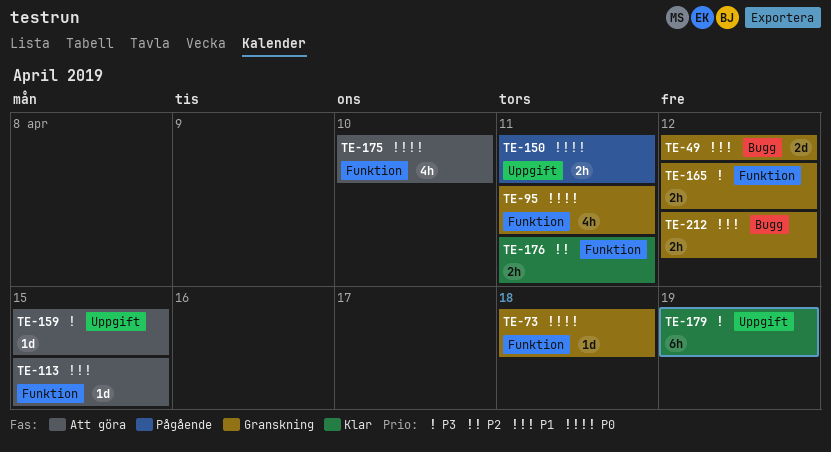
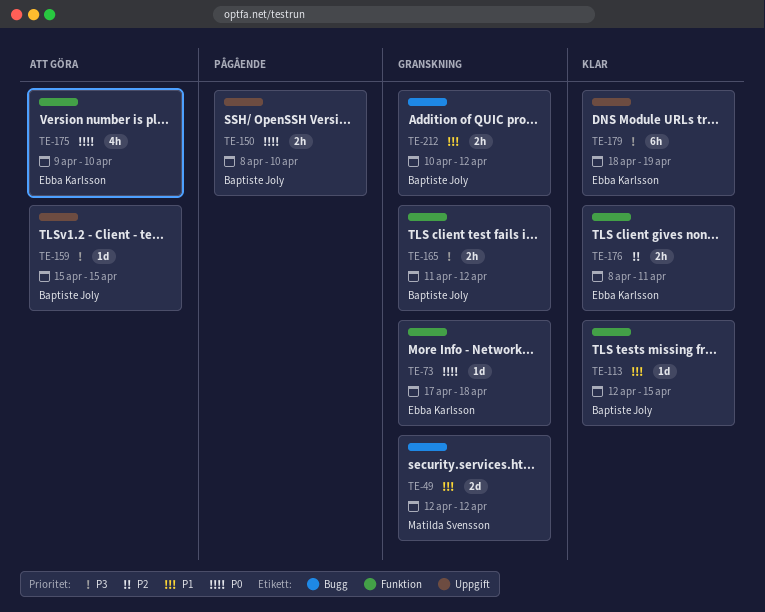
TE-95: present -> none
TE-113, status: Att göra -> Klar
TE-150, due: Apr 11 -> Apr 10

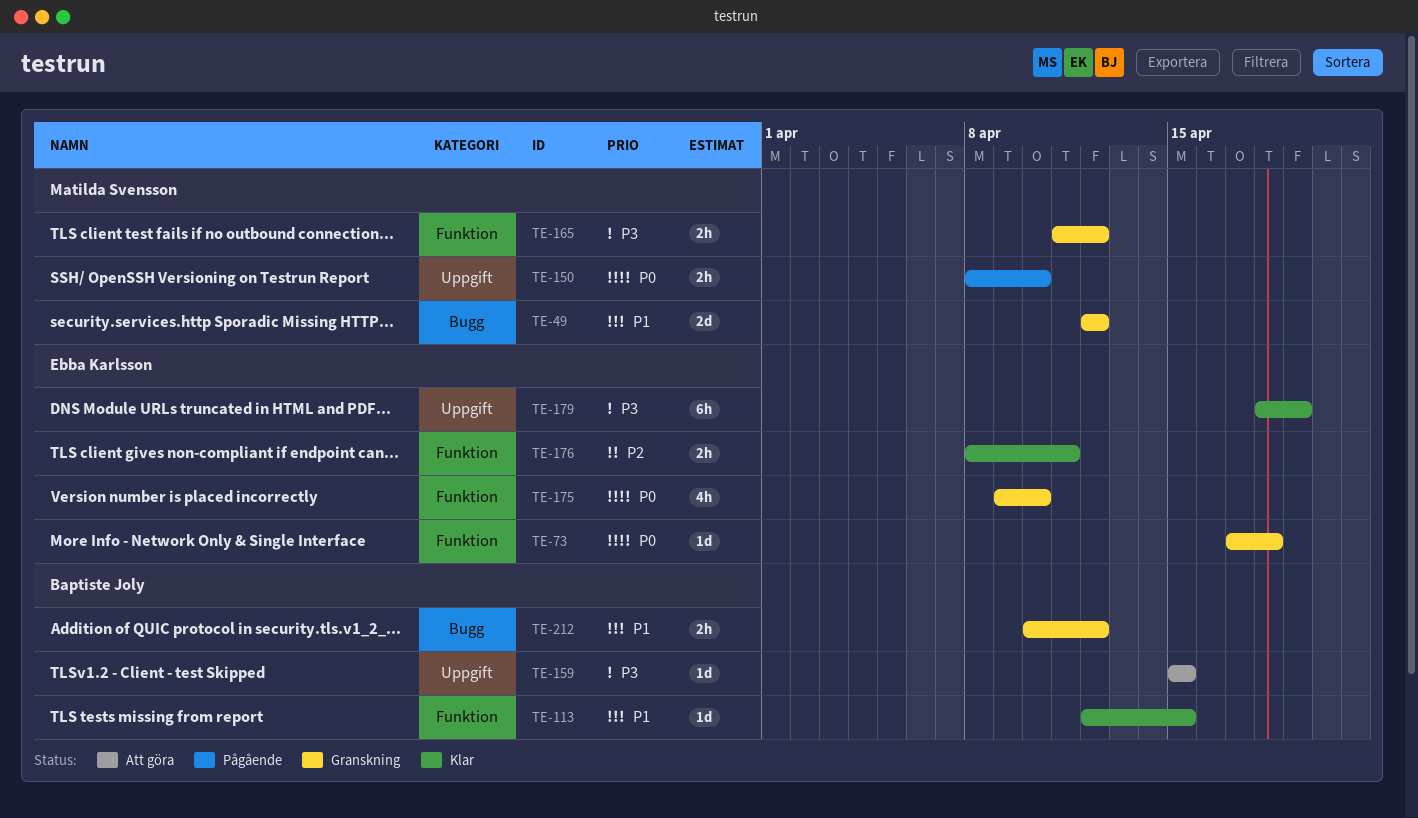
TE-150, owner: Baptiste Joly -> Matilda Svensson
TE-165, owner: Baptiste Joly -> Matilda Svensson
TE-175, status: Att göra -> Granskning

